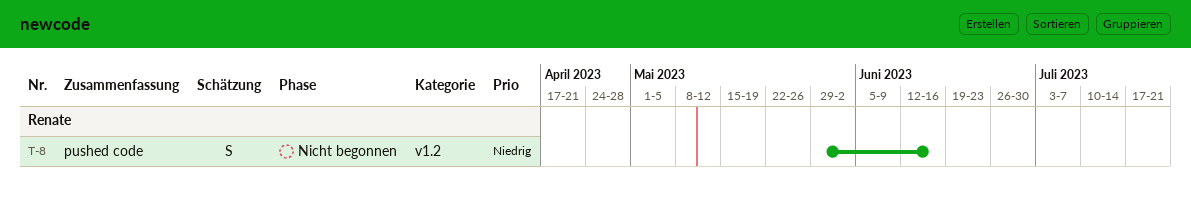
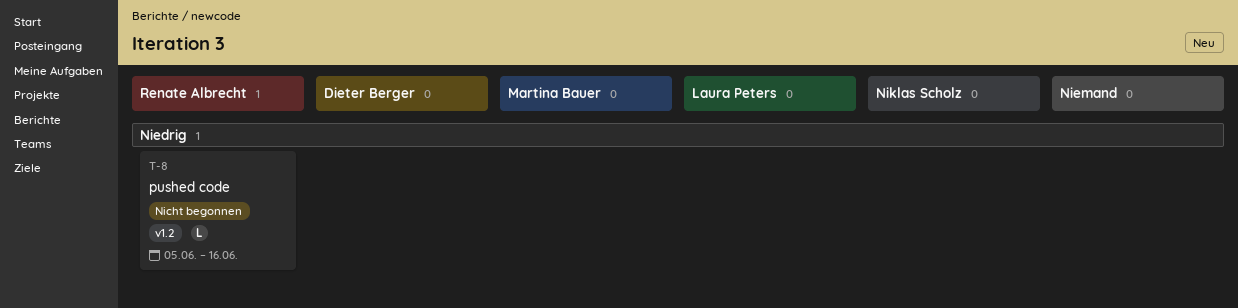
T-8, estimate: S -> L
T-8, start: May 29 -> Jun 5

